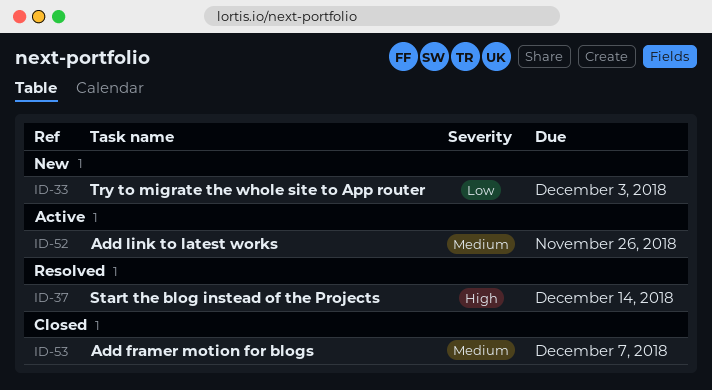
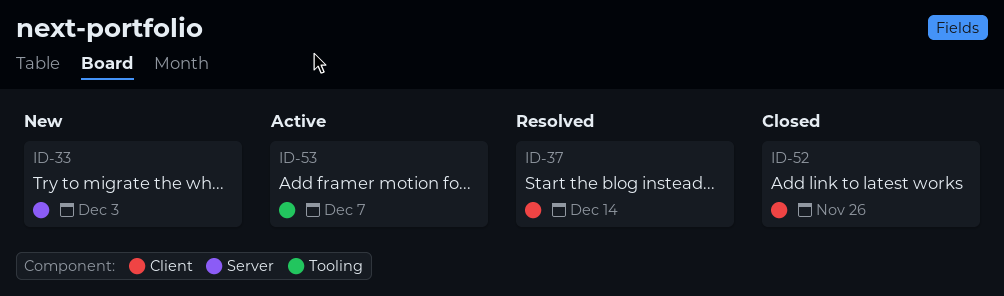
ID-52, status: Active -> Closed
ID-53, status: Closed -> Active

